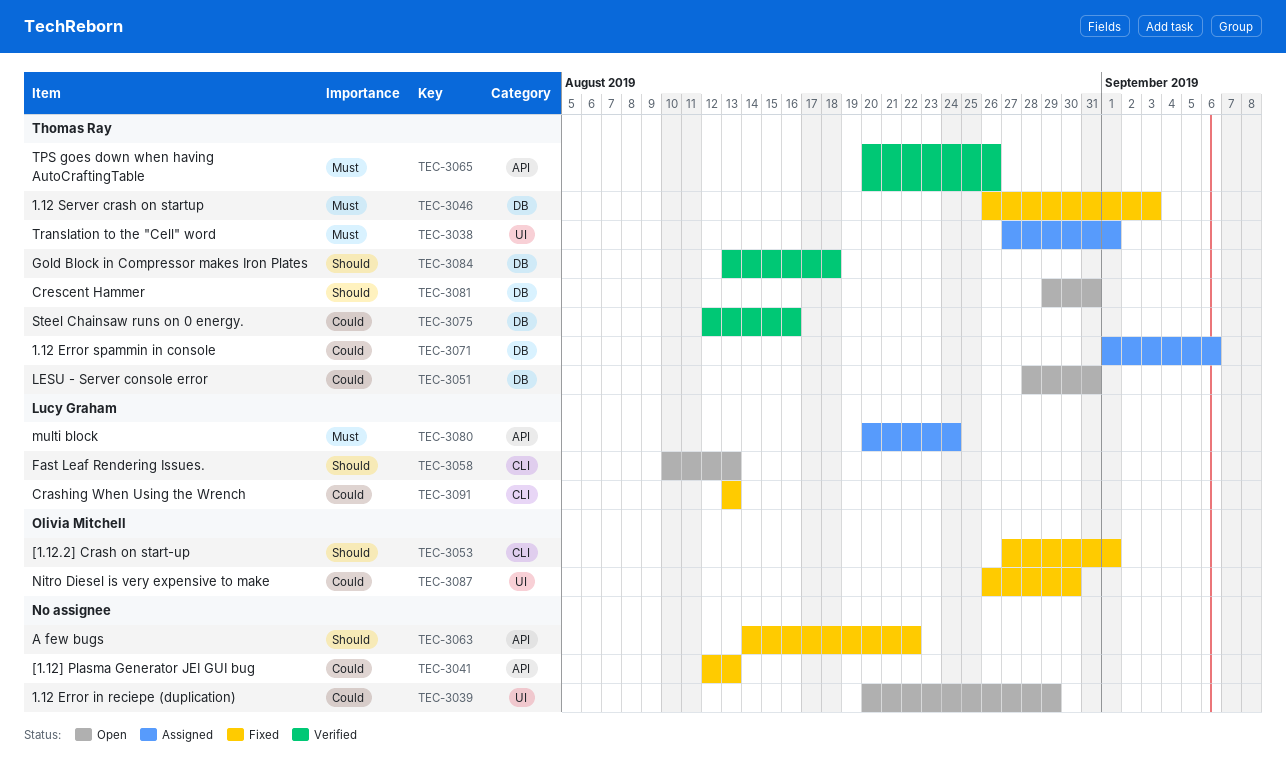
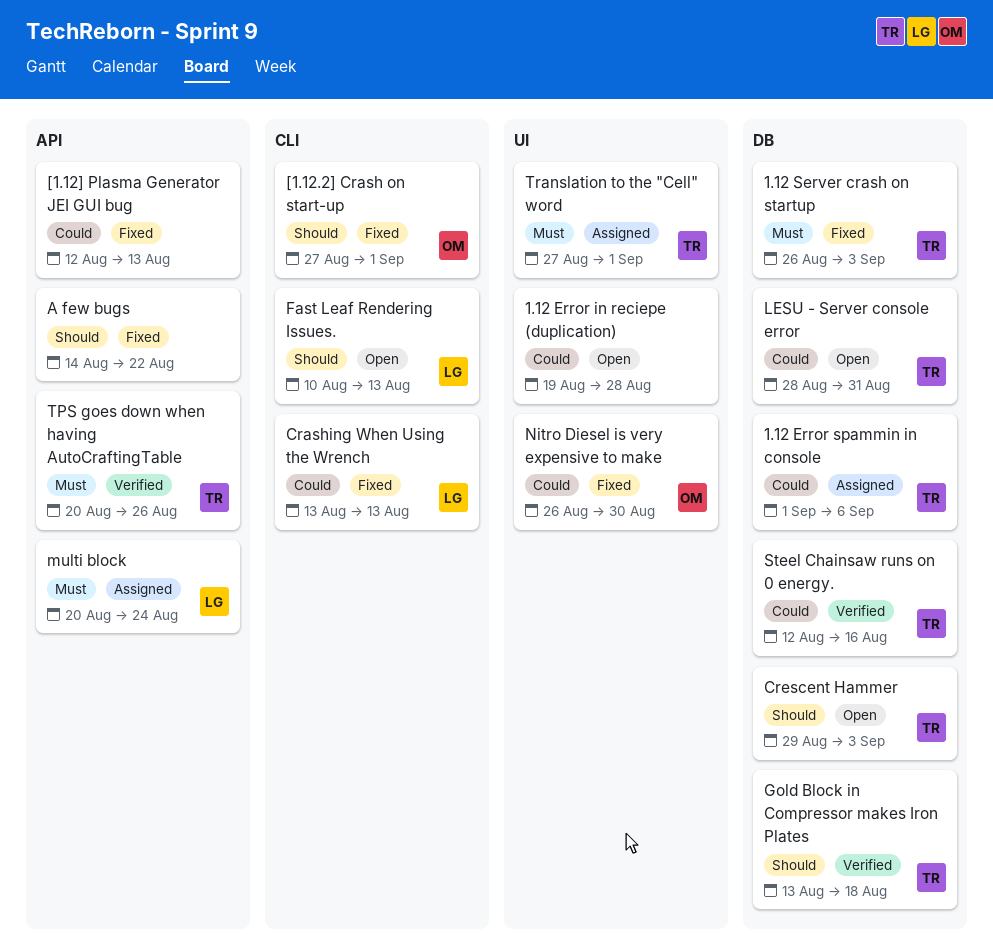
1.12 Error in reciepe (duplication), start: Aug 20 -> Aug 19
1.12 Error in reciepe (duplication), due: Aug 29 -> Aug 28
Crescent Hammer, due: Aug 31 -> Sep 3

